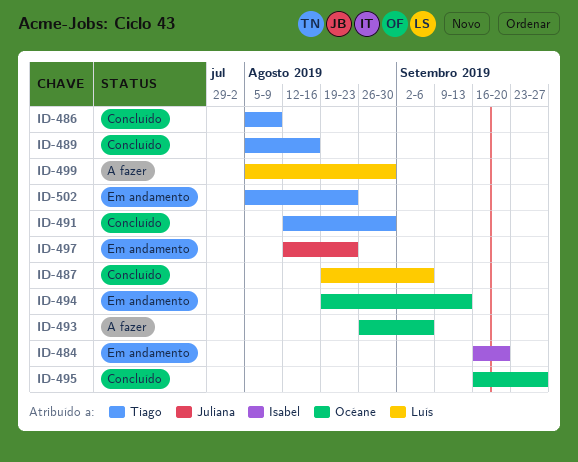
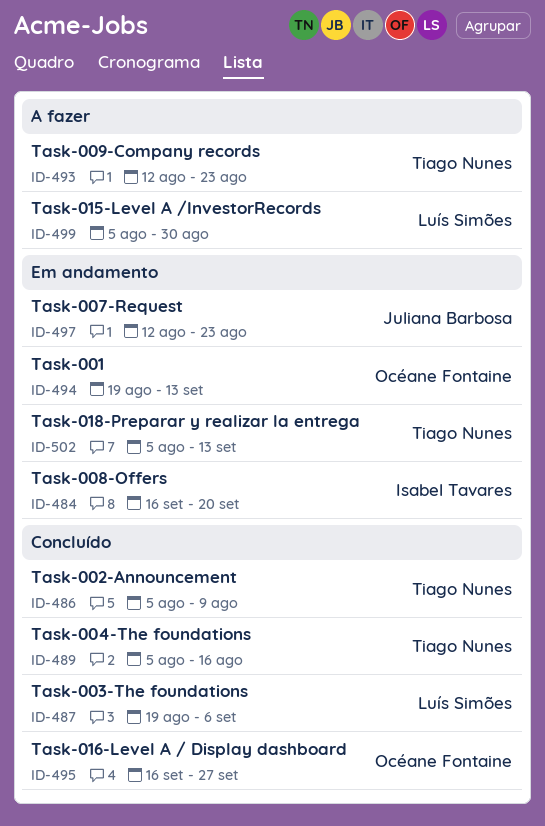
ID-491: present -> none
ID-493, owner: Océane Fontaine -> Tiago Nunes
ID-493, start: Aug 26 -> Aug 12
ID-493, due: Sep 6 -> Aug 23
ID-502, due: Aug 23 -> Sep 13

